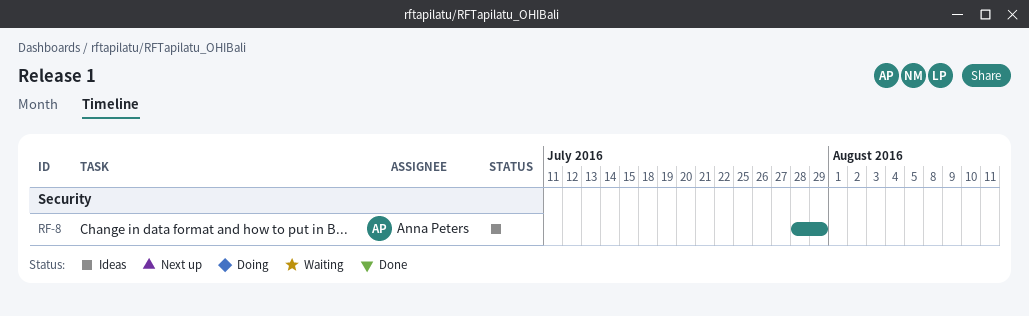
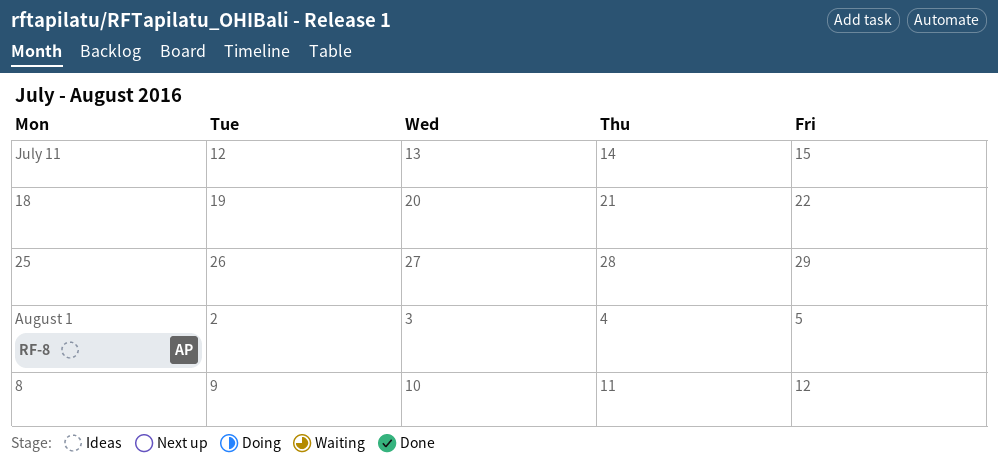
RF-8, due: Jul 29 -> Aug 1

